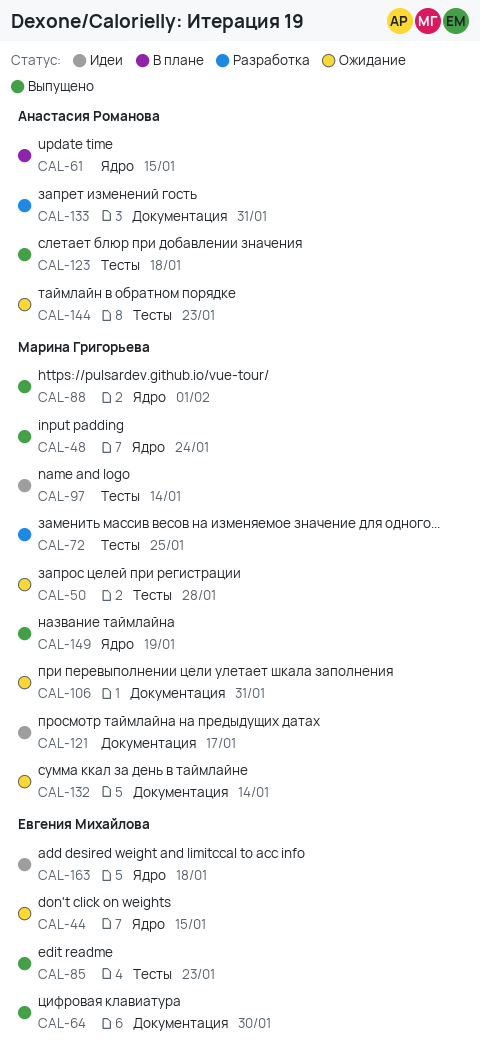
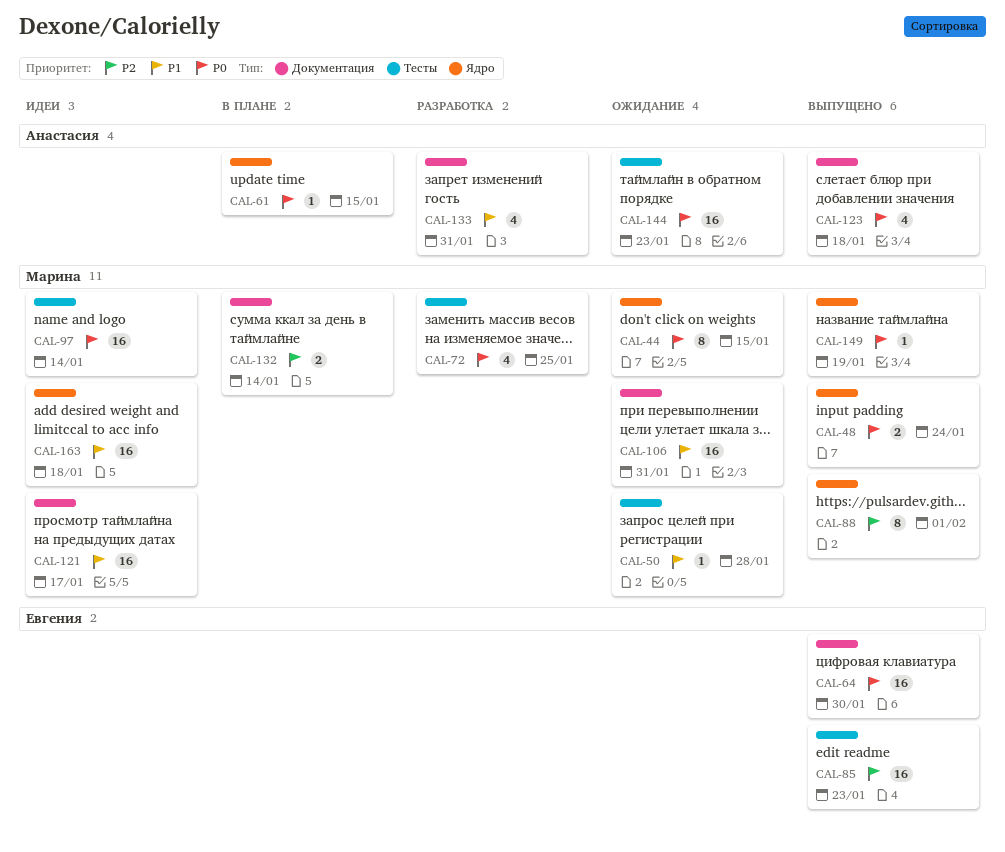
CAL-44, owner: Евгения Михайлова -> Марина Григорьева
CAL-123, label: Тесты -> Документация
CAL-132, status: Ожидание -> В плане
CAL-163, owner: Евгения Михайлова -> Марина Григорьева

